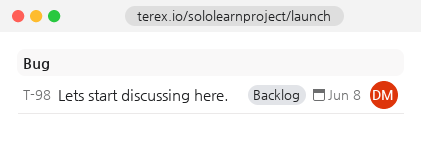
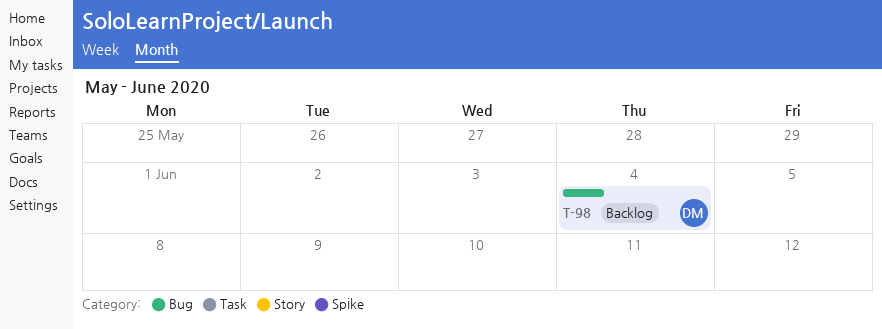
T-98, due: Jun 8 -> Jun 4

